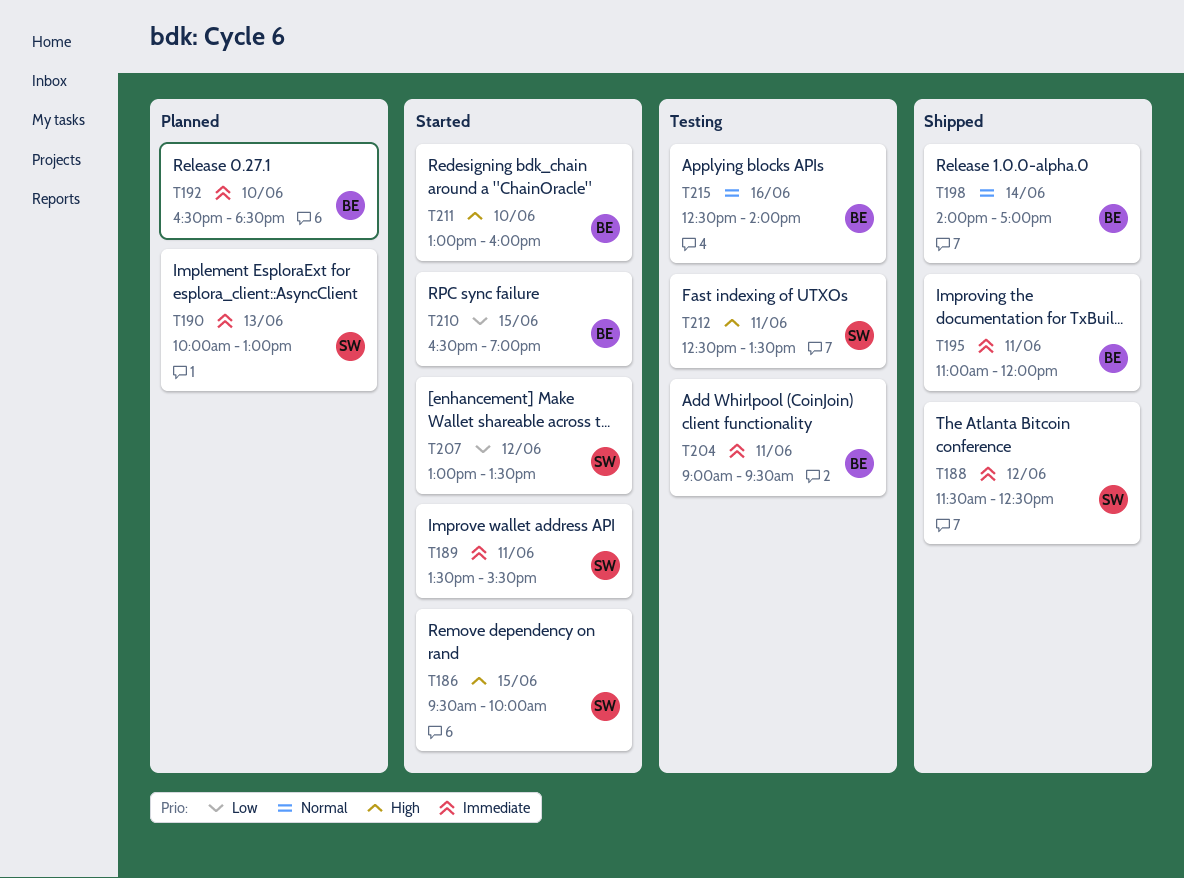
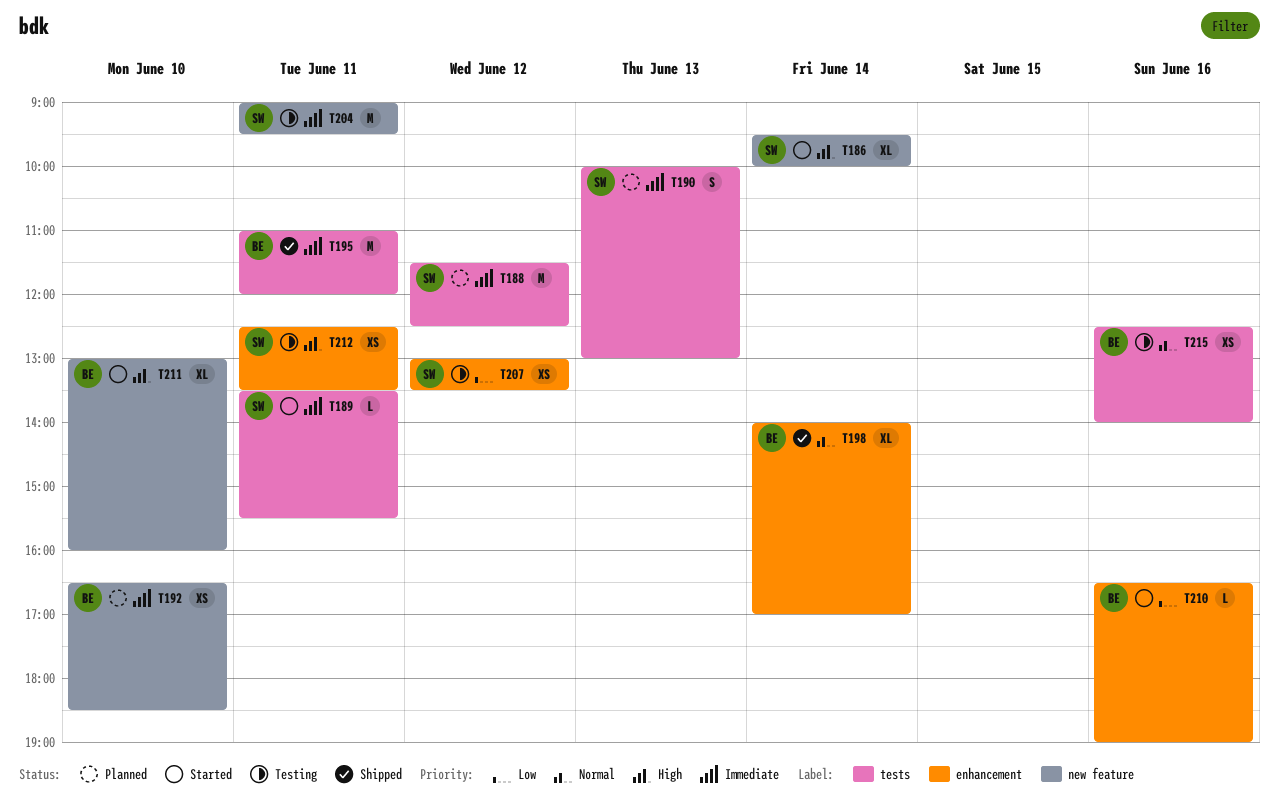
T186, day: Jun 15 -> Jun 14
T188, status: Shipped -> Planned
T204, owner: BE -> SW
T207, status: Started -> Testing
T210, day: Jun 15 -> Jun 16

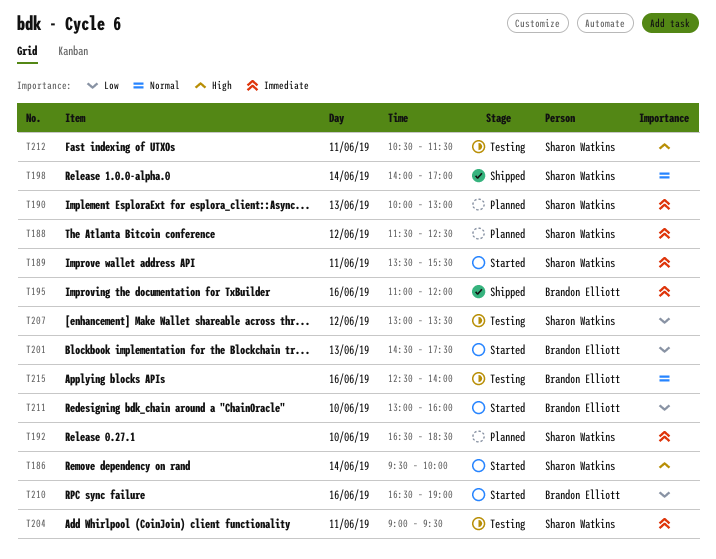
T192, owner: Brandon Elliott -> Sharon Watkins
T195, day: Jun 11 -> Jun 16
T198, owner: Brandon Elliott -> Sharon Watkins
T201: none -> present
T211, priority: High -> Low
T212, begins: 12:30 -> 10:30
T212, ends: 13:30 -> 11:30

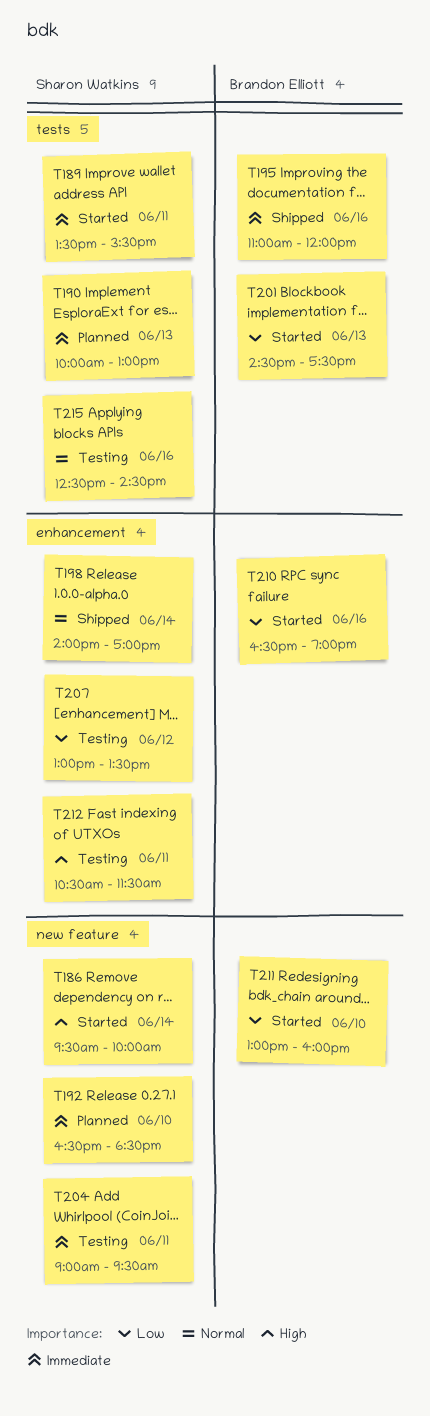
T188: present -> none
T215, owner: Brandon Elliott -> Sharon Watkins
T215, ends: 14:00 -> 14:30

